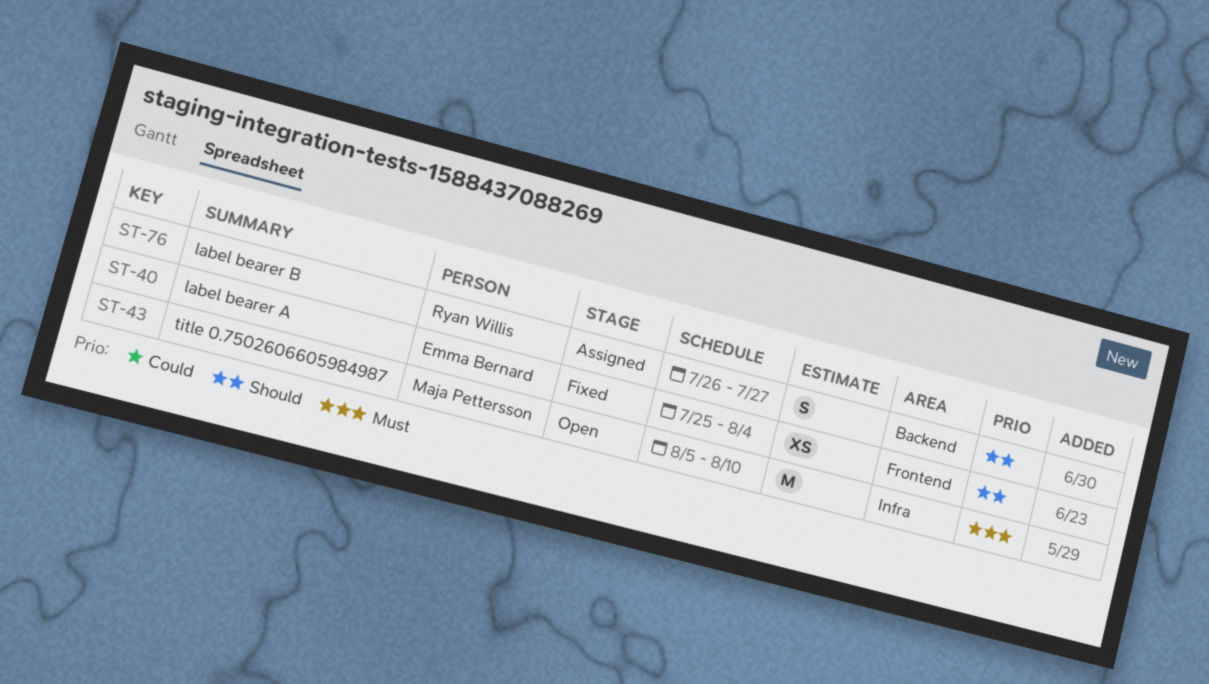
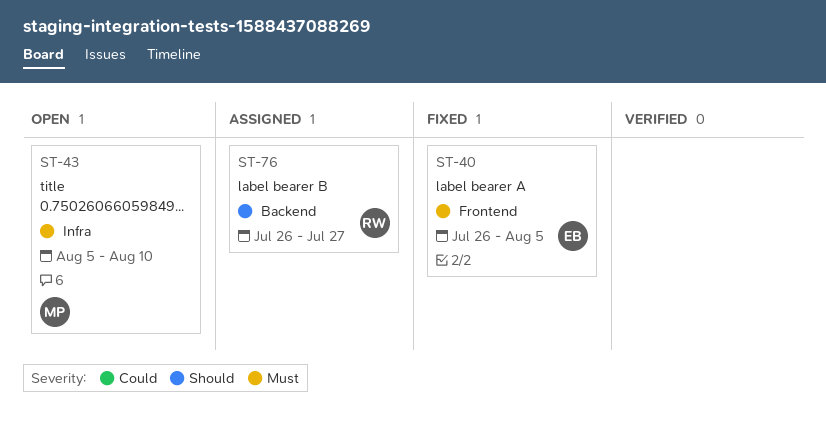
ST-40, priority: Should -> Must
ST-40, start: Jul 25 -> Jul 26
ST-40, due: Aug 4 -> Aug 5

